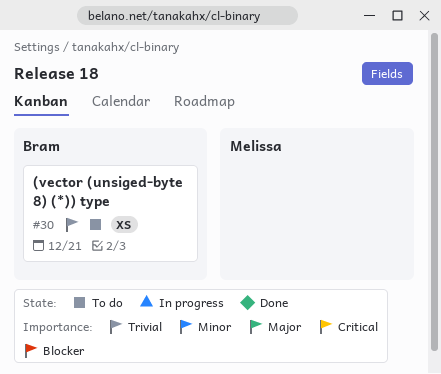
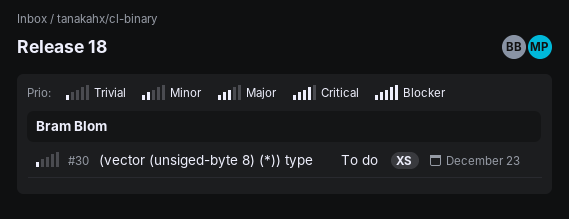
#30, due: Dec 21 -> Dec 23

